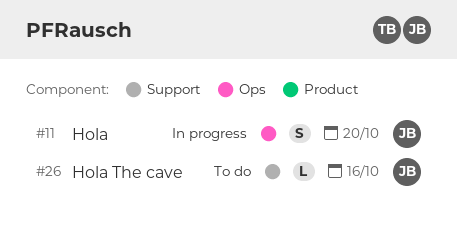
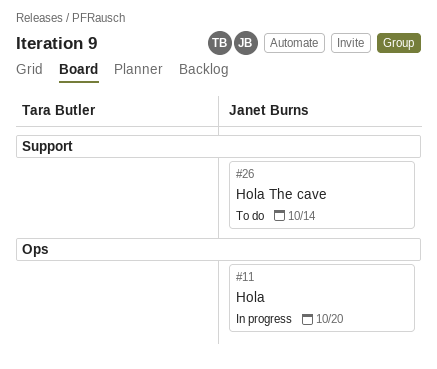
#26, due: Oct 16 -> Oct 14

